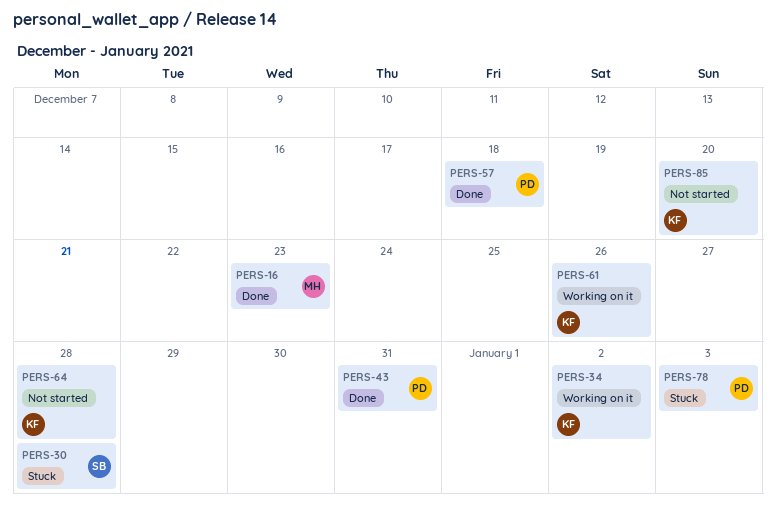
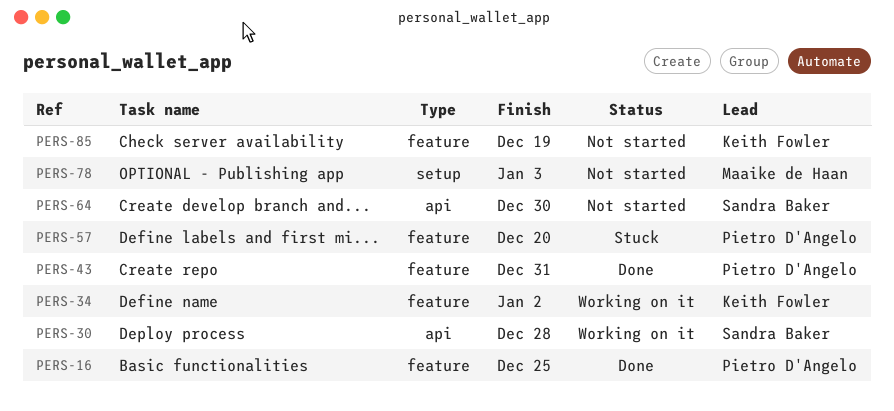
PERS-16, owner: Maaike de Haan -> Pietro D'Angelo
PERS-16, due: Dec 23 -> Dec 25
PERS-30, status: Stuck -> Working on it
PERS-57, status: Done -> Stuck
PERS-57, due: Dec 18 -> Dec 20
PERS-61: present -> none
PERS-64, owner: Keith Fowler -> Sandra Baker
PERS-64, due: Dec 28 -> Dec 30
PERS-78, status: Stuck -> Not started
PERS-78, owner: Pietro D'Angelo -> Maaike de Haan
PERS-85, due: Dec 20 -> Dec 19

